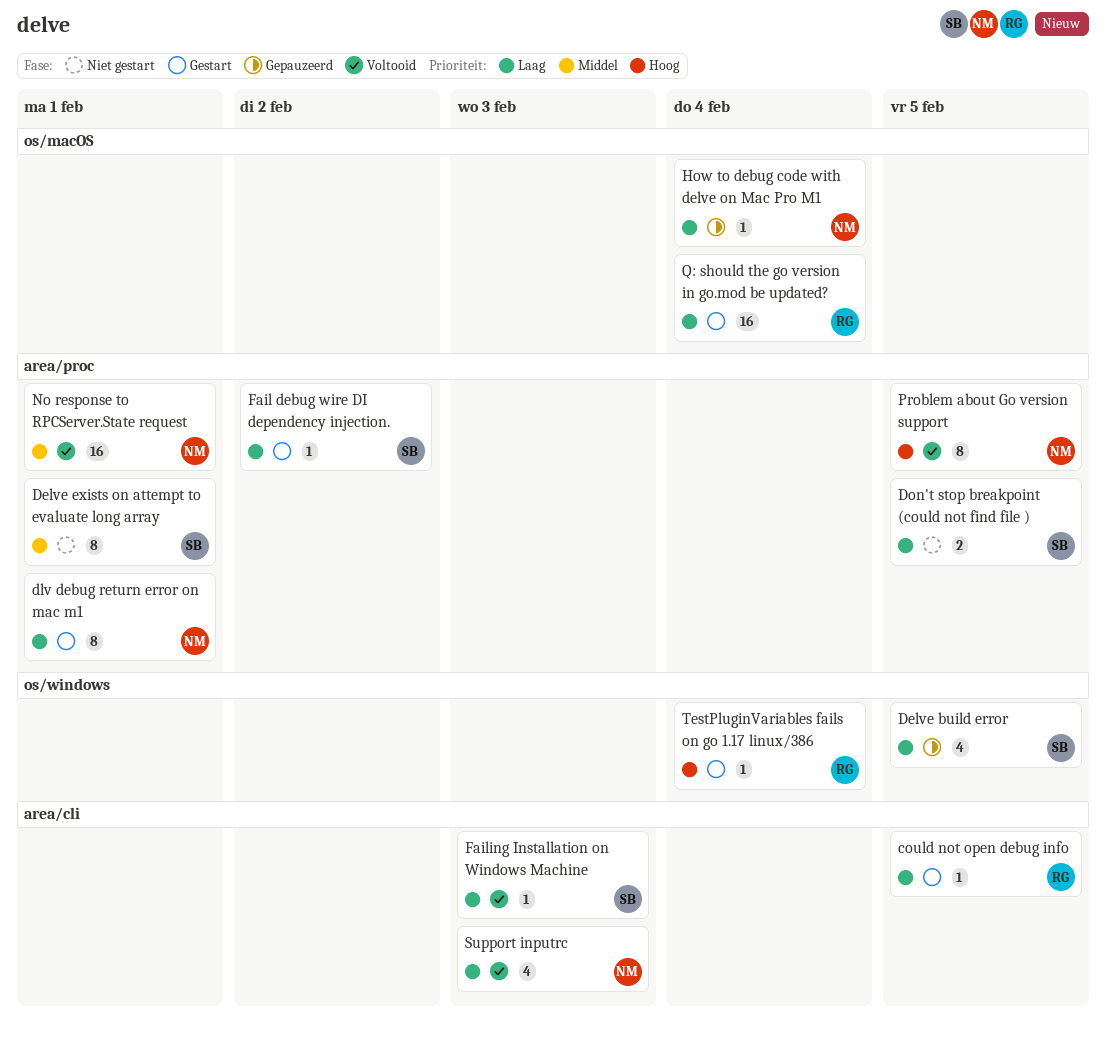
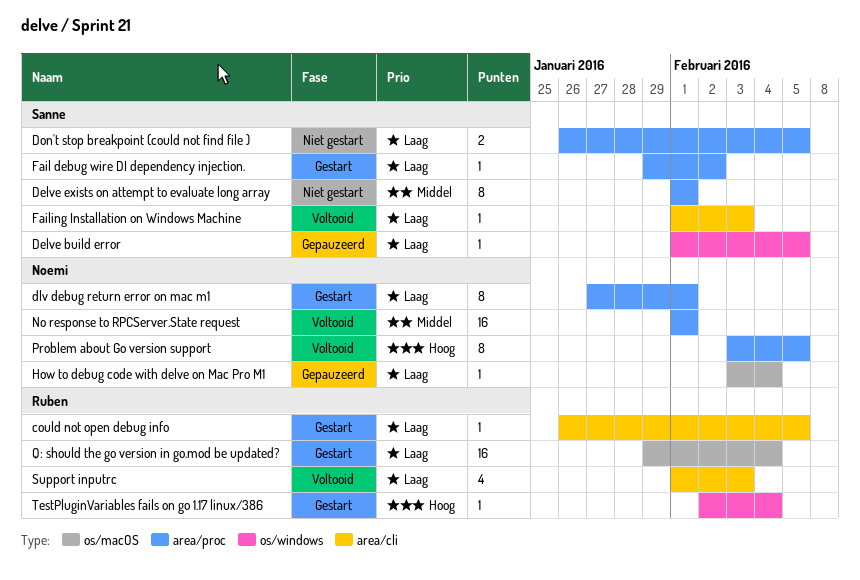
Delve build error, estimate: 4 -> 1
Support inputrc, owner: Noemi -> Ruben

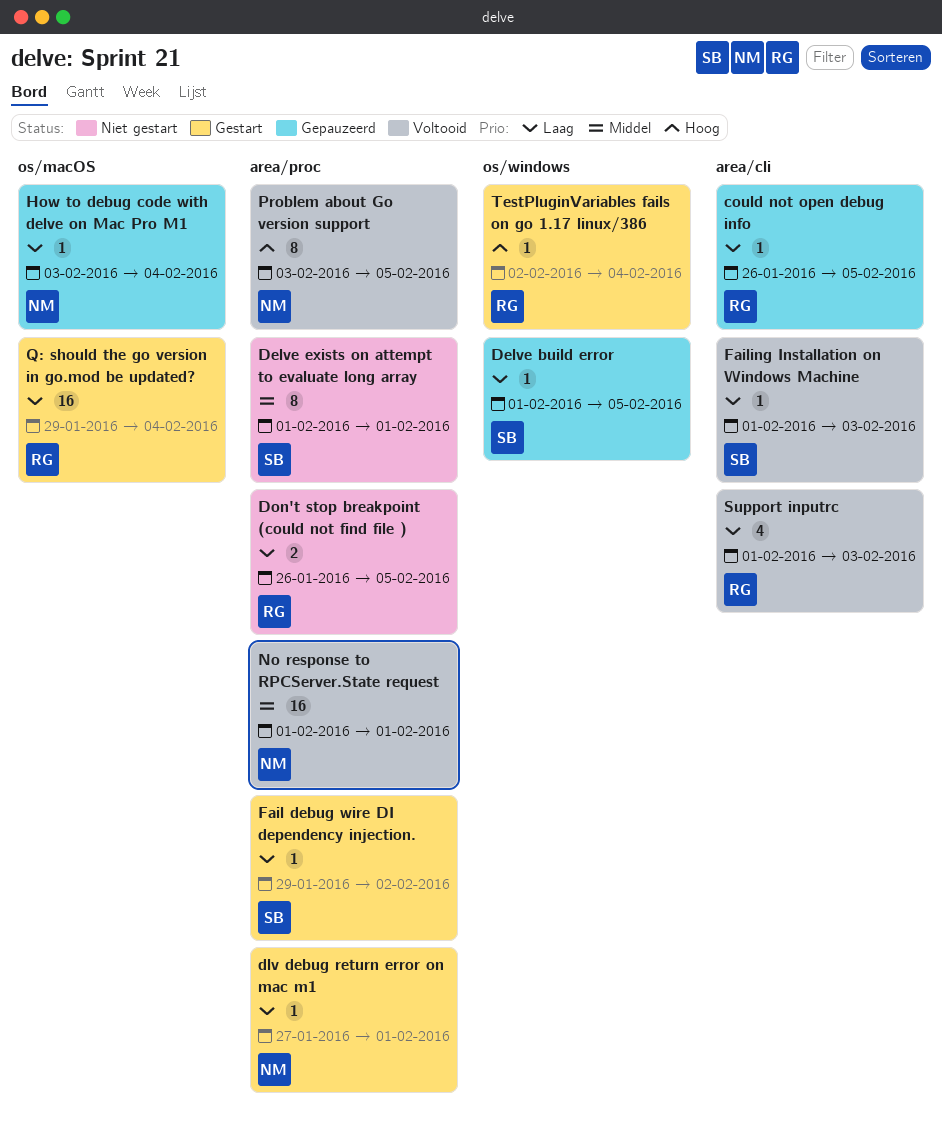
could not open debug info, status: Gestart -> Gepauzeerd
dlv debug return error on mac m1, estimate: 8 -> 1
Don't stop breakpoint (could not find file ), owner: Sanne -> Ruben

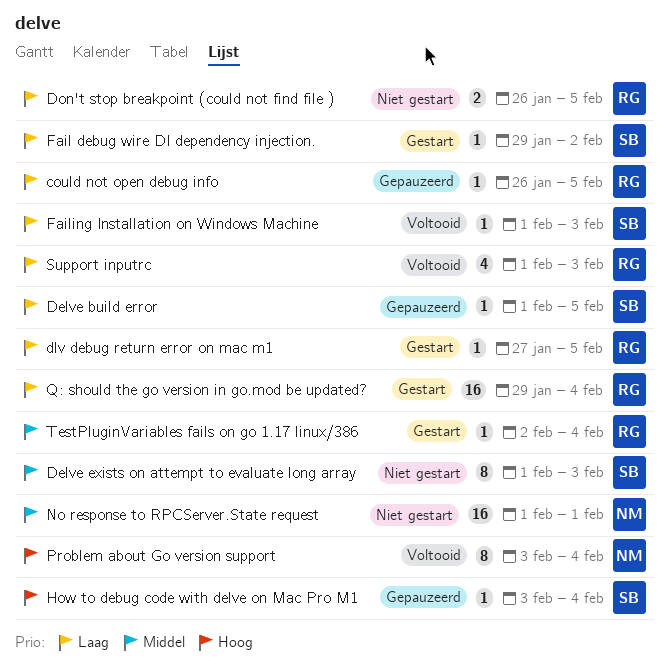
Delve exists on attempt to evaluate long array, due: Feb 1 -> Feb 3
dlv debug return error on mac m1, owner: NM -> RG
dlv debug return error on mac m1, due: Feb 1 -> Feb 5
How to debug code with delve on Mac Pro M1, owner: NM -> SB
How to debug code with delve on Mac Pro M1, priority: Laag -> Hoog
No response to RPCServer.State request, status: Voltooid -> Niet gestart
Problem about Go version support, due: Feb 5 -> Feb 4
TestPluginVariables fails on go 1.17 linux/386, priority: Hoog -> Middel

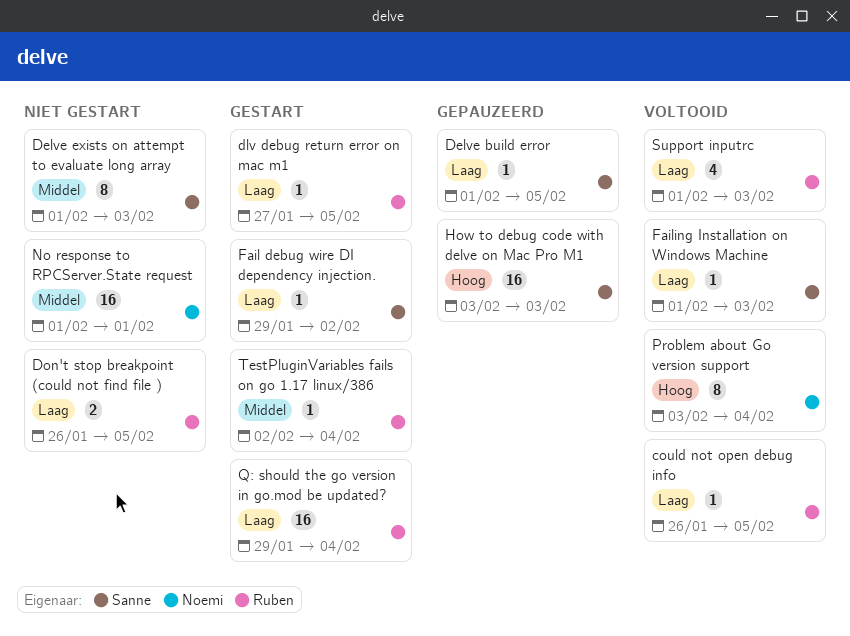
could not open debug info, status: Gepauzeerd -> Voltooid
How to debug code with delve on Mac Pro M1, estimate: 1 -> 16
How to debug code with delve on Mac Pro M1, due: Feb 4 -> Feb 3

